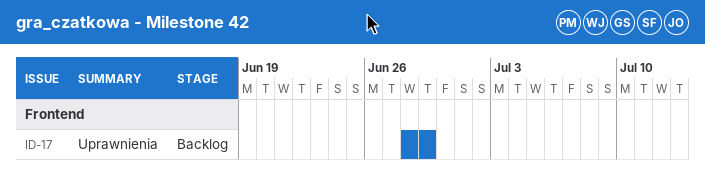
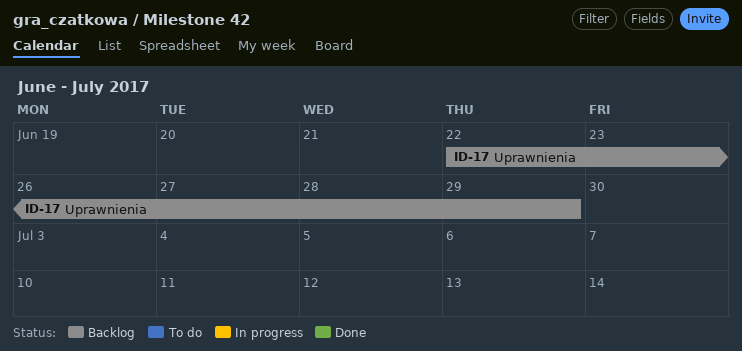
ID-17, start: Jun 28 -> Jun 22

